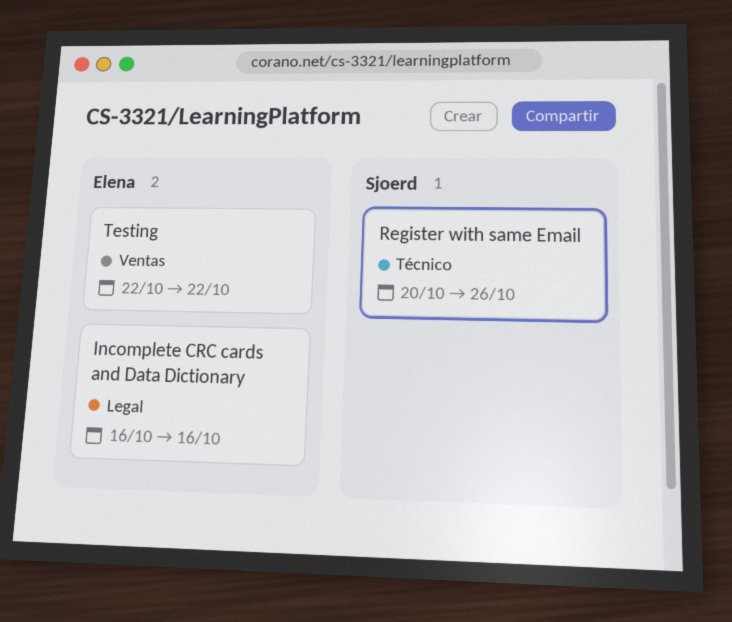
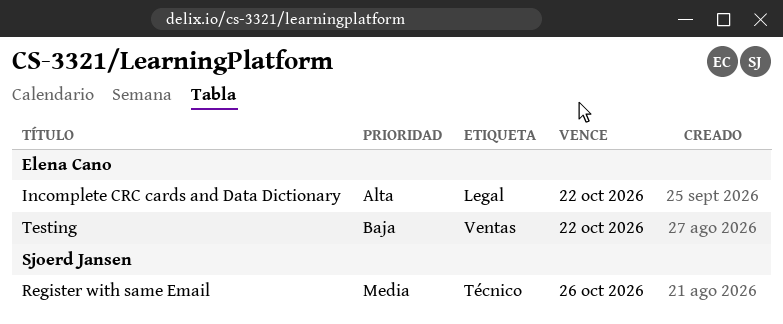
Incomplete CRC cards and Data Dictionary, due: Oct 16 -> Oct 22

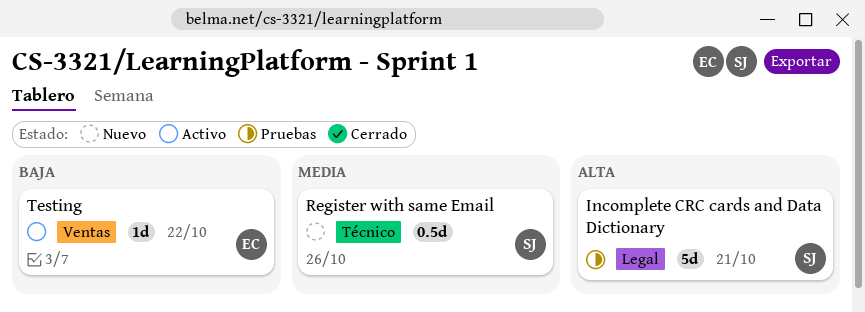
Incomplete CRC cards and Data Dictionary, owner: Elena Cano -> Sjoerd Jansen
Incomplete CRC cards and Data Dictionary, due: Oct 22 -> Oct 21

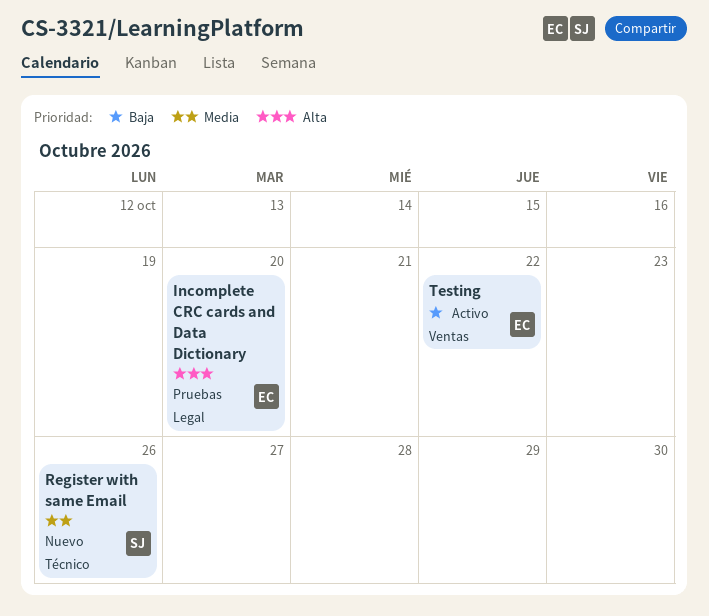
Incomplete CRC cards and Data Dictionary, owner: SJ -> EC
Incomplete CRC cards and Data Dictionary, due: Oct 21 -> Oct 20

